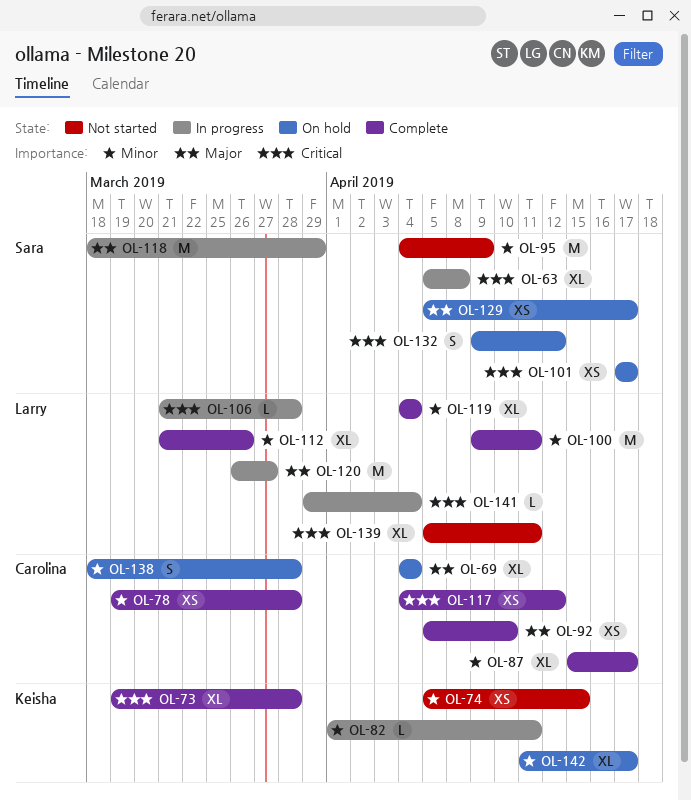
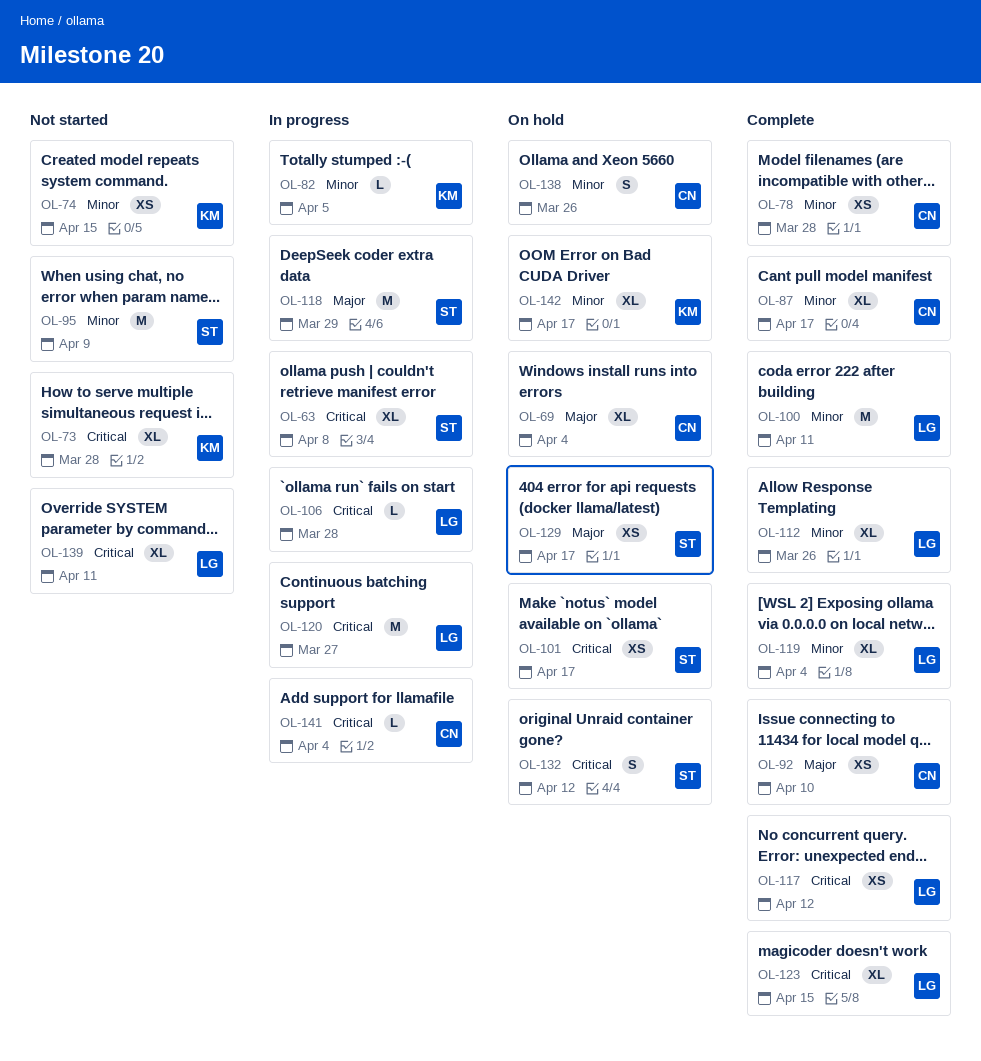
OL-73, status: Complete -> Not started
OL-82, due: Apr 11 -> Apr 5
OL-117, owner: Carolina -> Larry
OL-120, priority: Major -> Critical
OL-123: none -> present
OL-138, due: Mar 28 -> Mar 26
OL-141, owner: Larry -> Carolina

